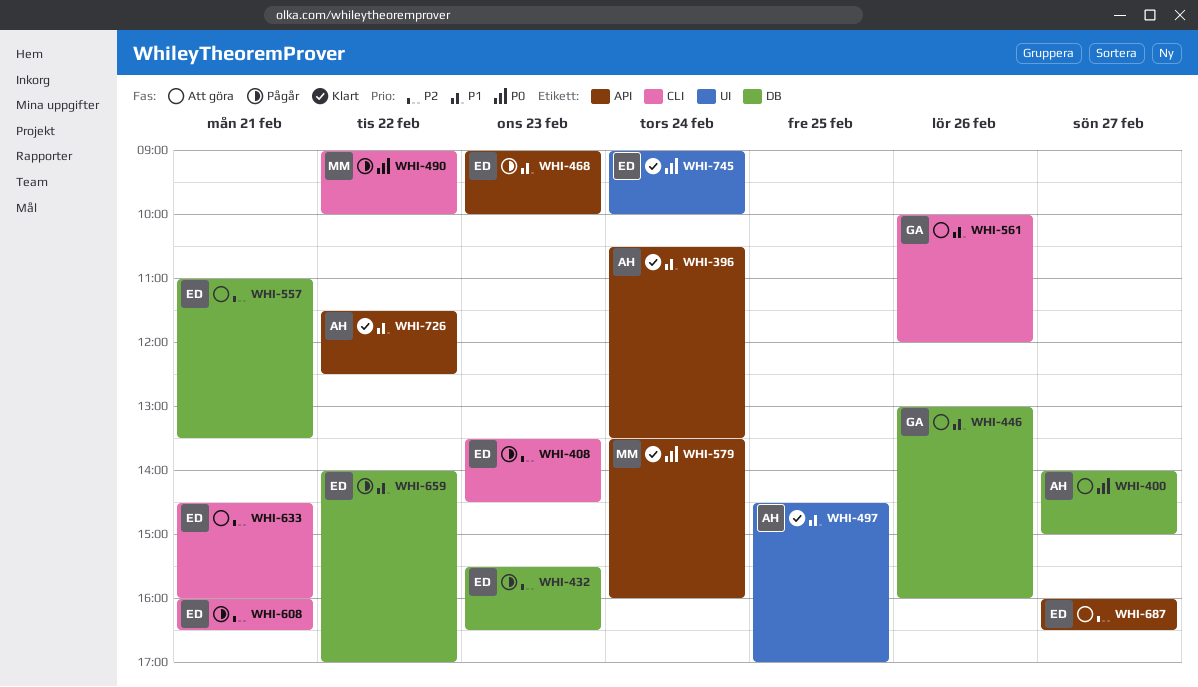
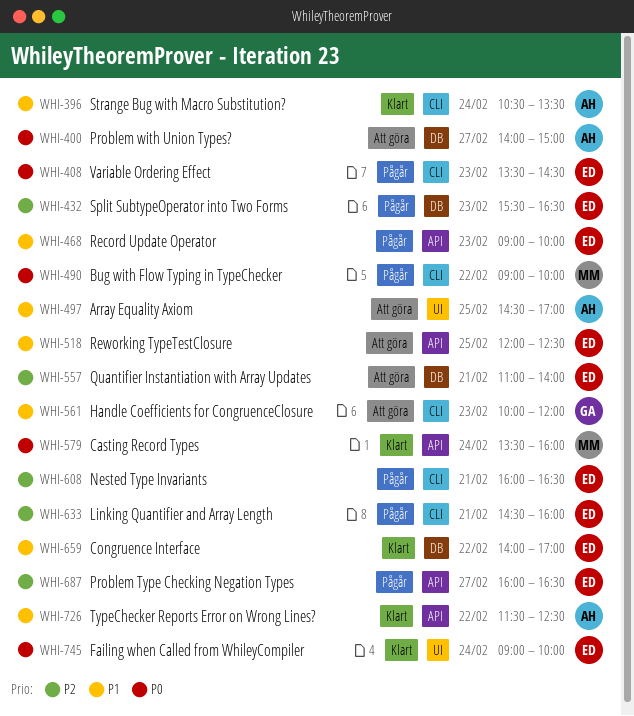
WHI-396, label: API -> CLI
WHI-408, priority: P2 -> P0
WHI-446: present -> none
WHI-497, status: Klart -> Att göra
WHI-518: none -> present
WHI-557, ends: 13:30 -> 14:00
WHI-561, day: Feb 26 -> Feb 23
WHI-633, status: Att göra -> Pågår
WHI-659, status: Pågår -> Klart
WHI-687, status: Att göra -> Pågår

